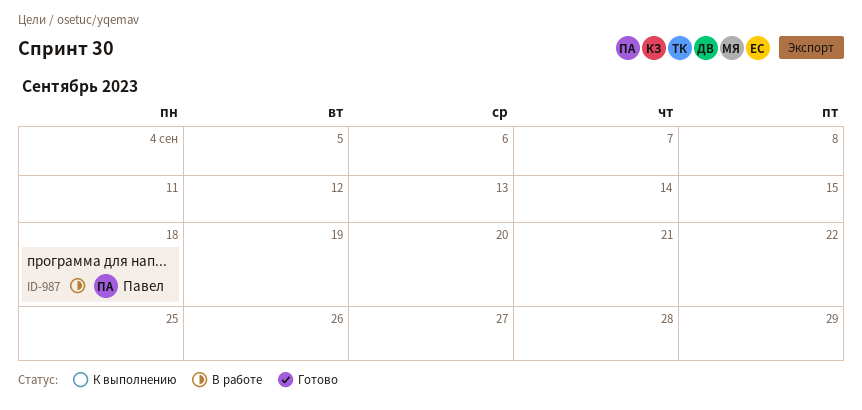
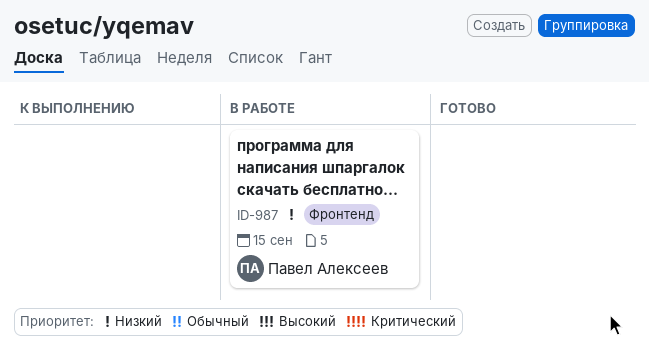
ID-987, due: Sep 18 -> Sep 15

